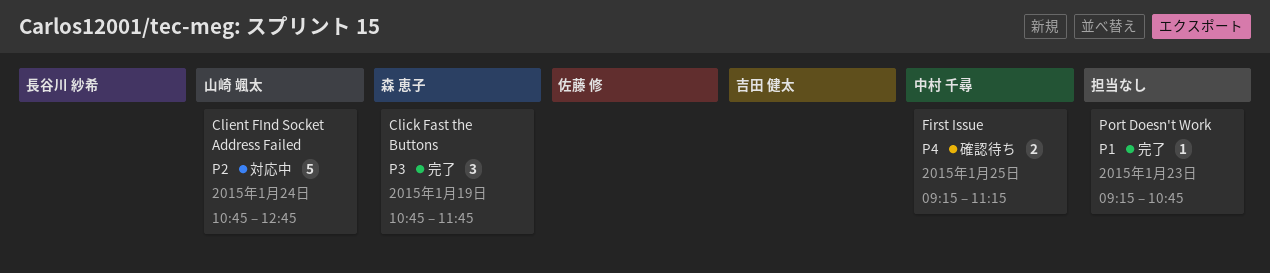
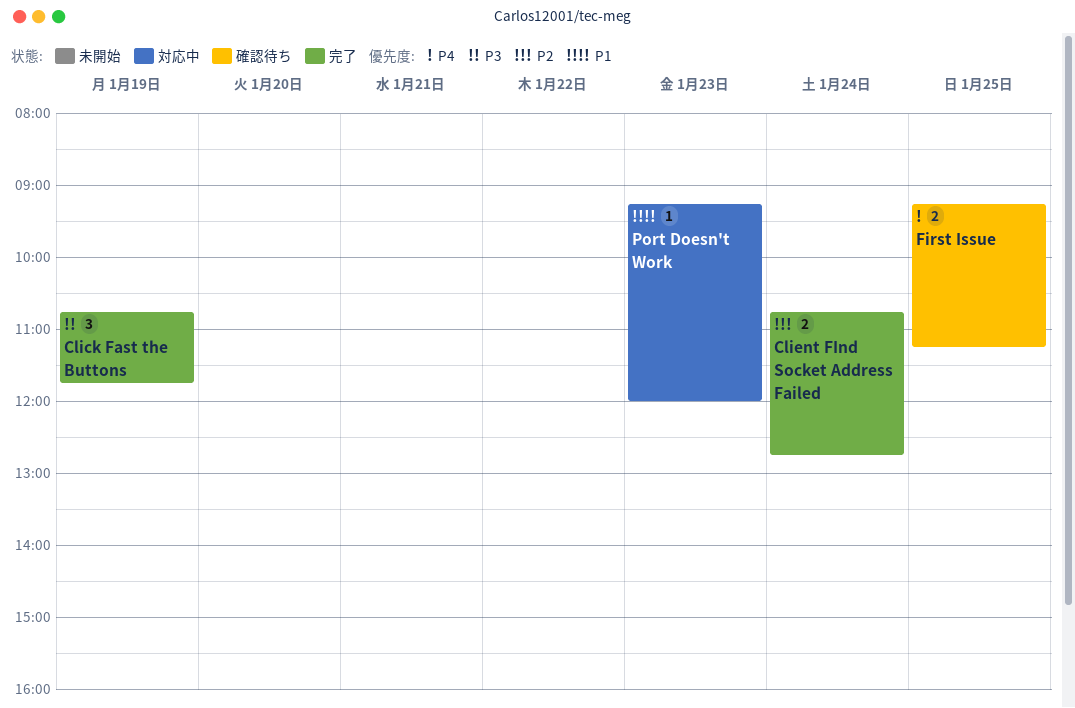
Client FInd Socket Address Failed, status: 対応中 -> 完了
Client FInd Socket Address Failed, estimate: 5 -> 2
Port Doesn't Work, status: 完了 -> 対応中
Port Doesn't Work, ends: 10:45 -> 12:00

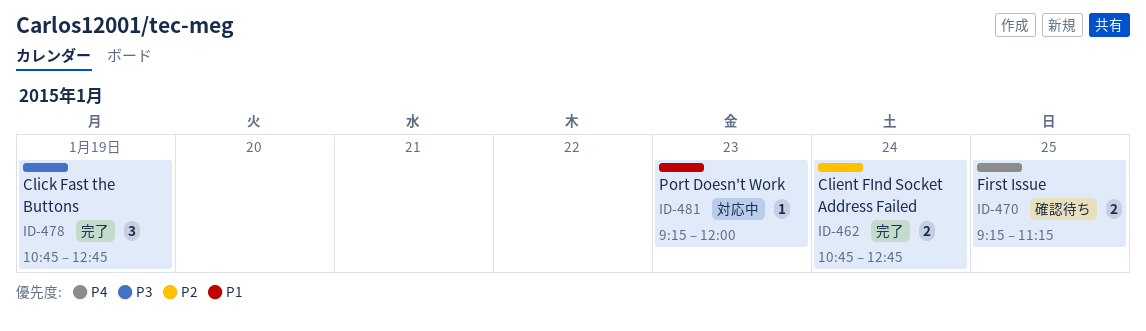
Click Fast the Buttons, ends: 11:45 -> 12:45

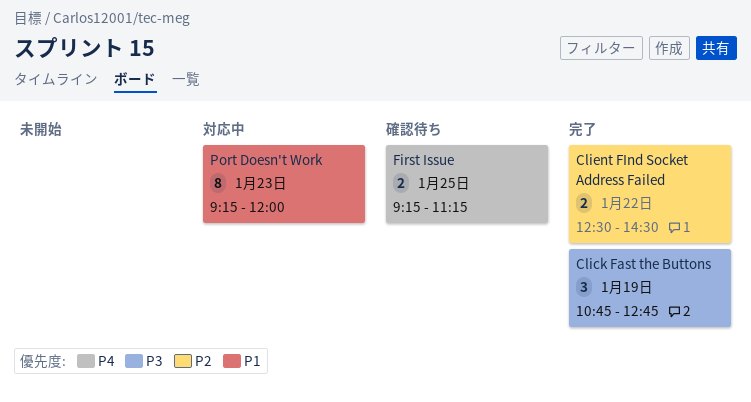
Client FInd Socket Address Failed, day: Jan 24 -> Jan 22
Client FInd Socket Address Failed, begins: 10:45 -> 12:30
Client FInd Socket Address Failed, ends: 12:45 -> 14:30
Port Doesn't Work, estimate: 1 -> 8

